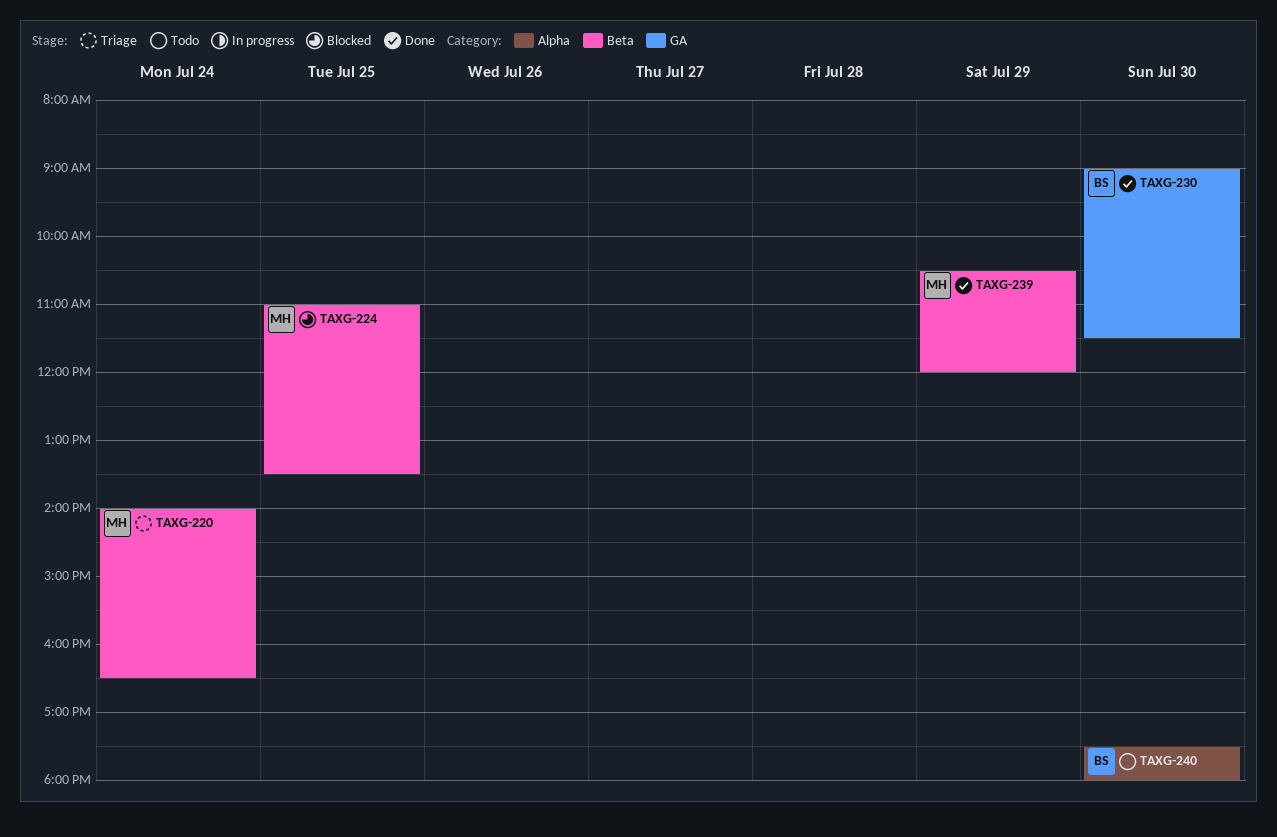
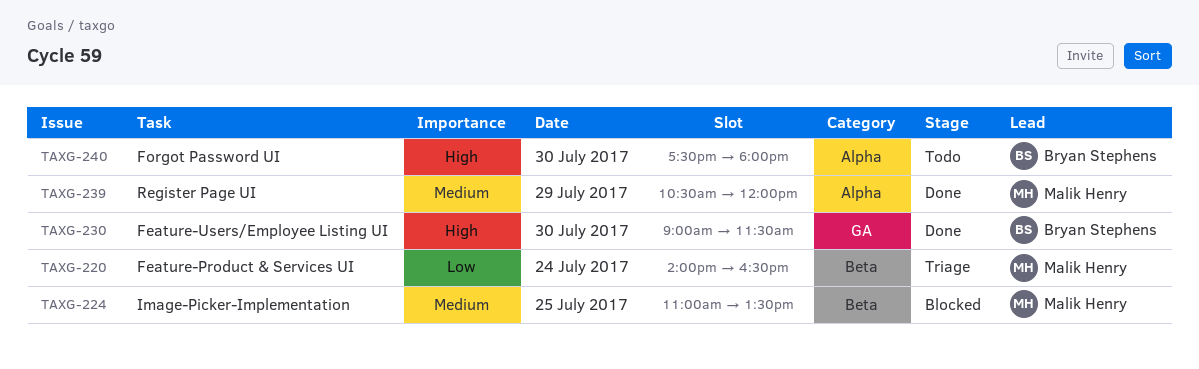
TAXG-239, label: Beta -> Alpha

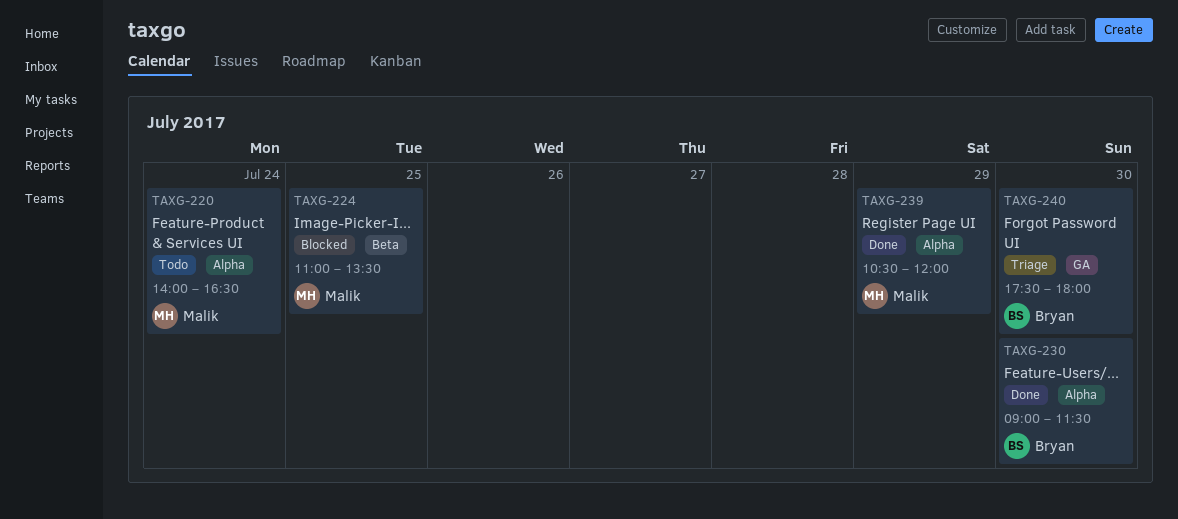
TAXG-220, status: Triage -> Todo
TAXG-220, label: Beta -> Alpha
TAXG-230, label: GA -> Alpha
TAXG-240, status: Todo -> Triage
TAXG-240, label: Alpha -> GA

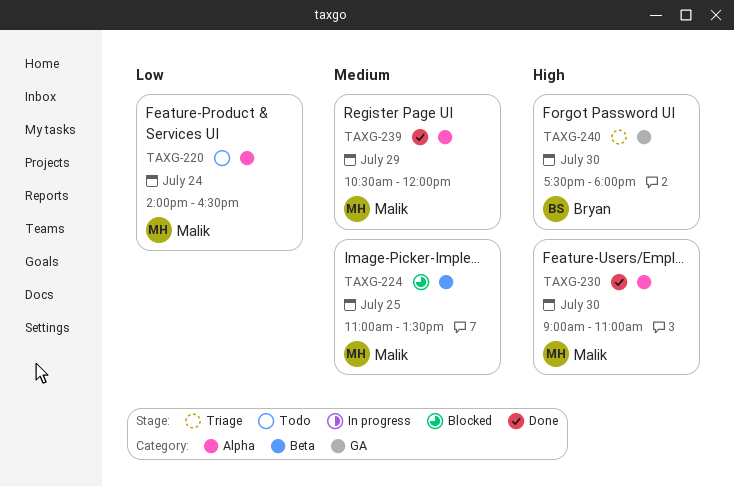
TAXG-230, owner: Bryan -> Malik
TAXG-230, ends: 11:30 -> 11:00

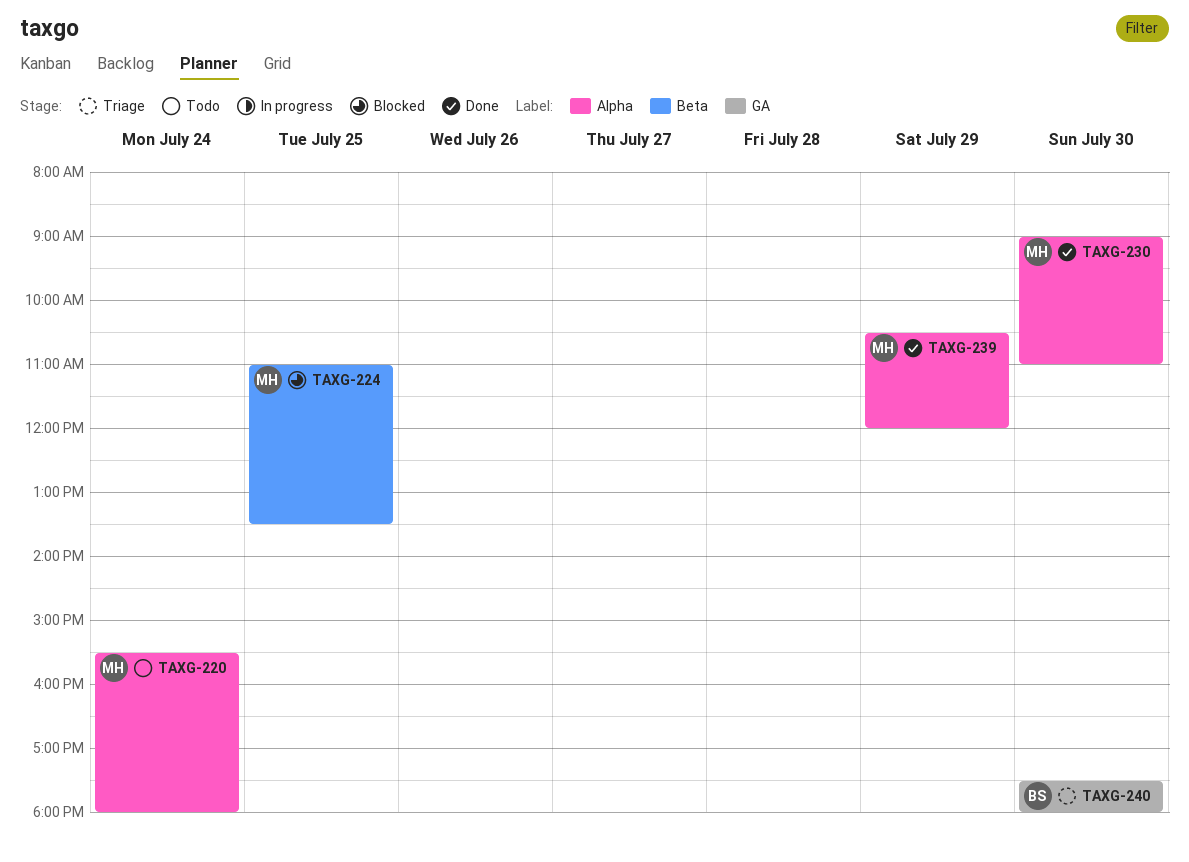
TAXG-220, begins: 14:00 -> 15:30
TAXG-220, ends: 16:30 -> 18:00

